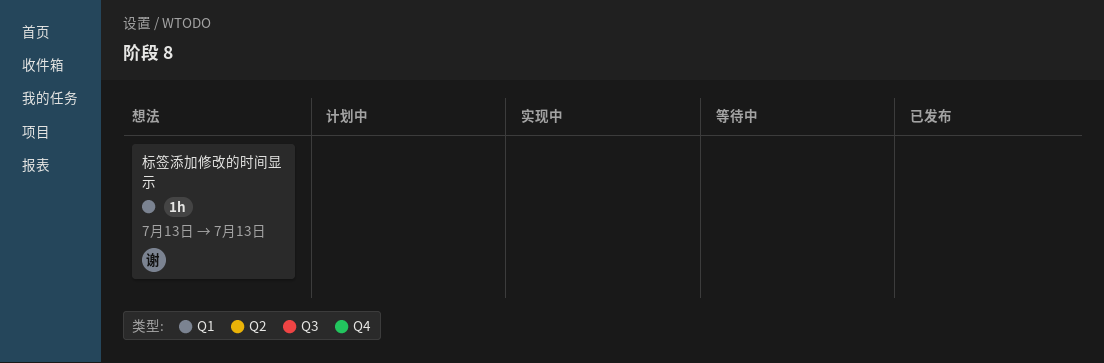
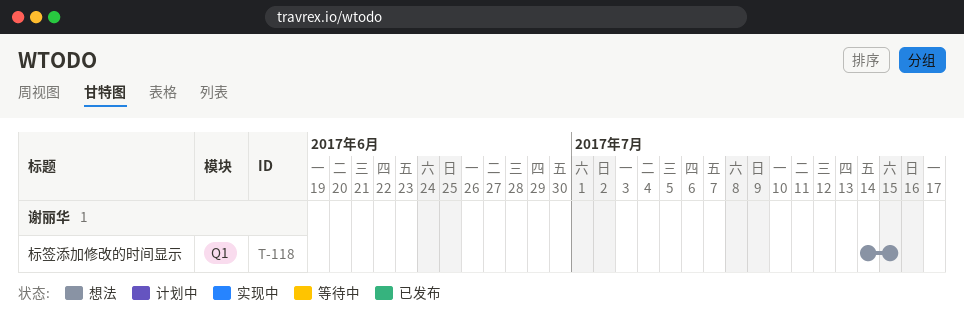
标签添加修改的时间显示, start: Jul 13 -> Jul 14
标签添加修改的时间显示, due: Jul 13 -> Jul 15

